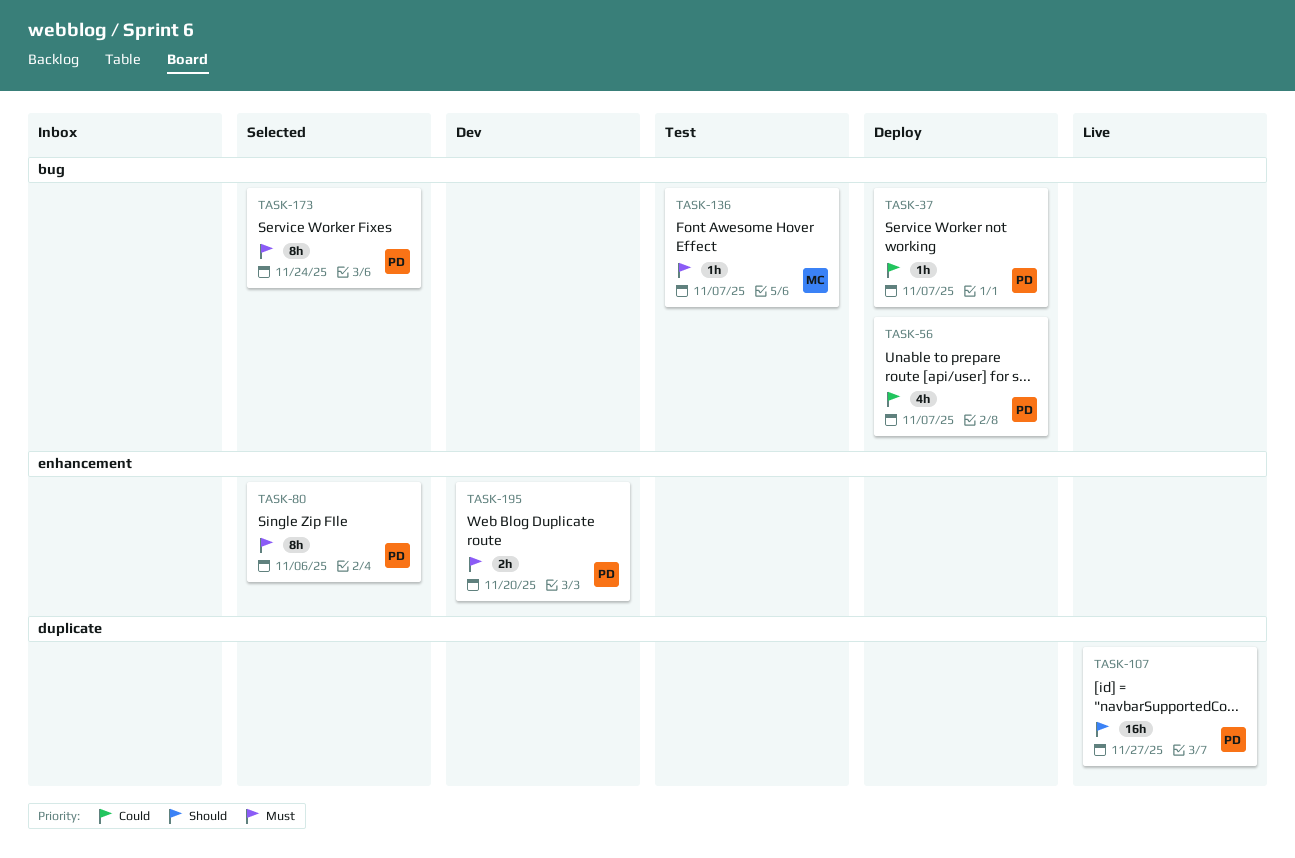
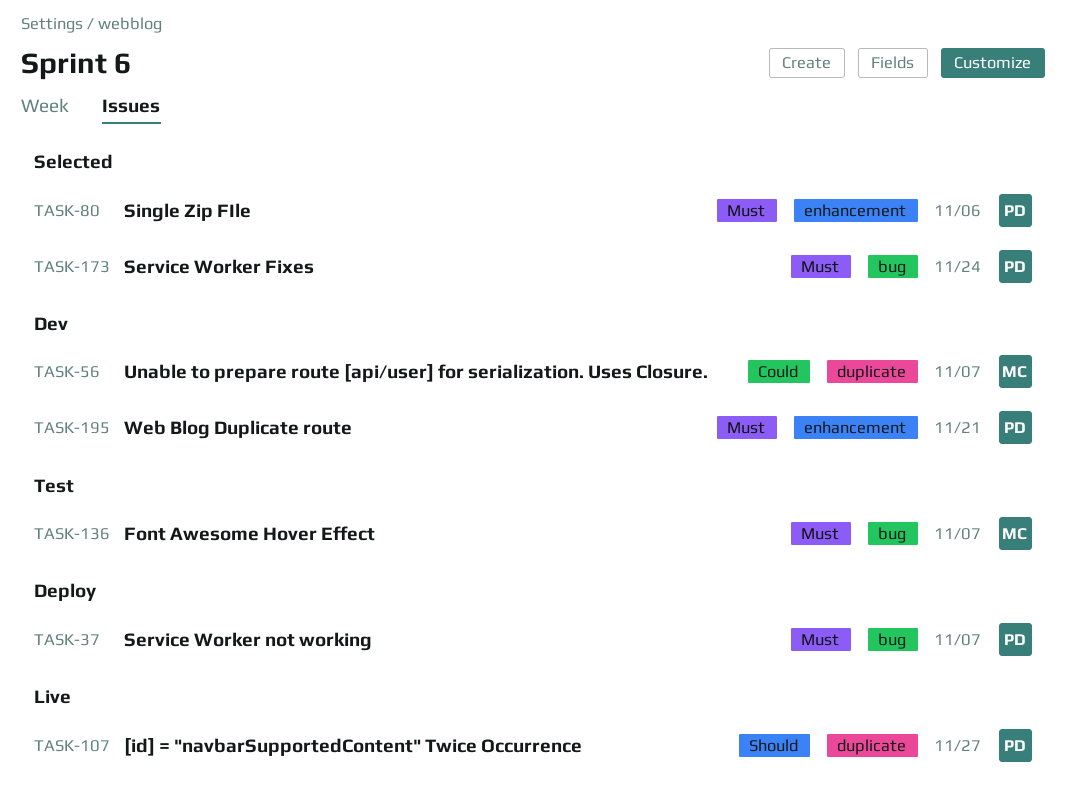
TASK-37, priority: Could -> Must
TASK-56, status: Deploy -> Dev
TASK-56, owner: PD -> MC
TASK-56, label: bug -> duplicate
TASK-195, due: Nov 20 -> Nov 21

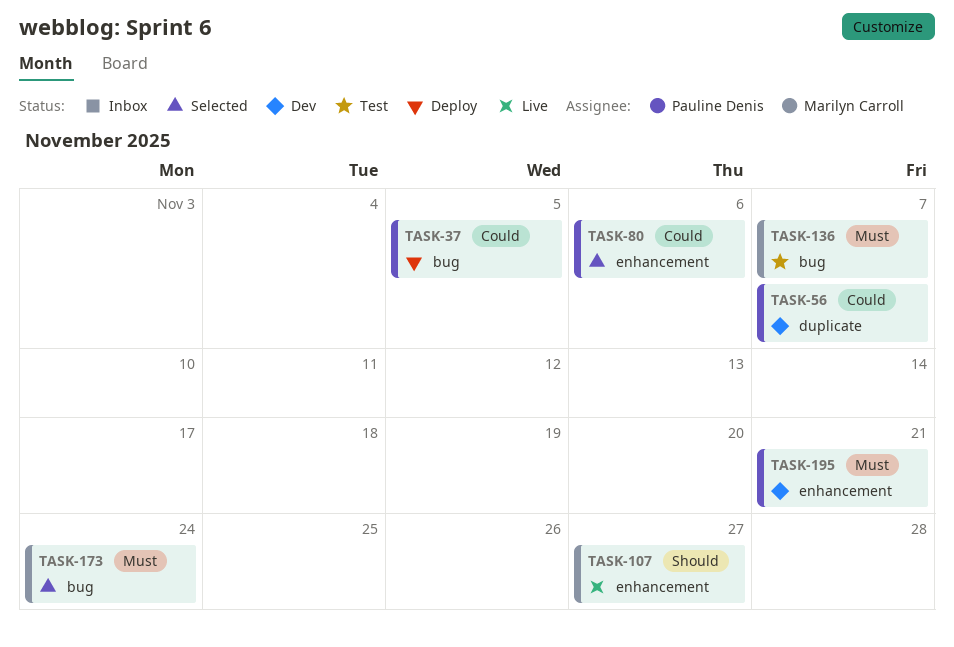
TASK-37, priority: Must -> Could
TASK-37, due: Nov 7 -> Nov 5
TASK-56, owner: Marilyn Carroll -> Pauline Denis
TASK-80, priority: Must -> Could
TASK-107, owner: Pauline Denis -> Marilyn Carroll
TASK-107, label: duplicate -> enhancement
TASK-173, owner: Pauline Denis -> Marilyn Carroll

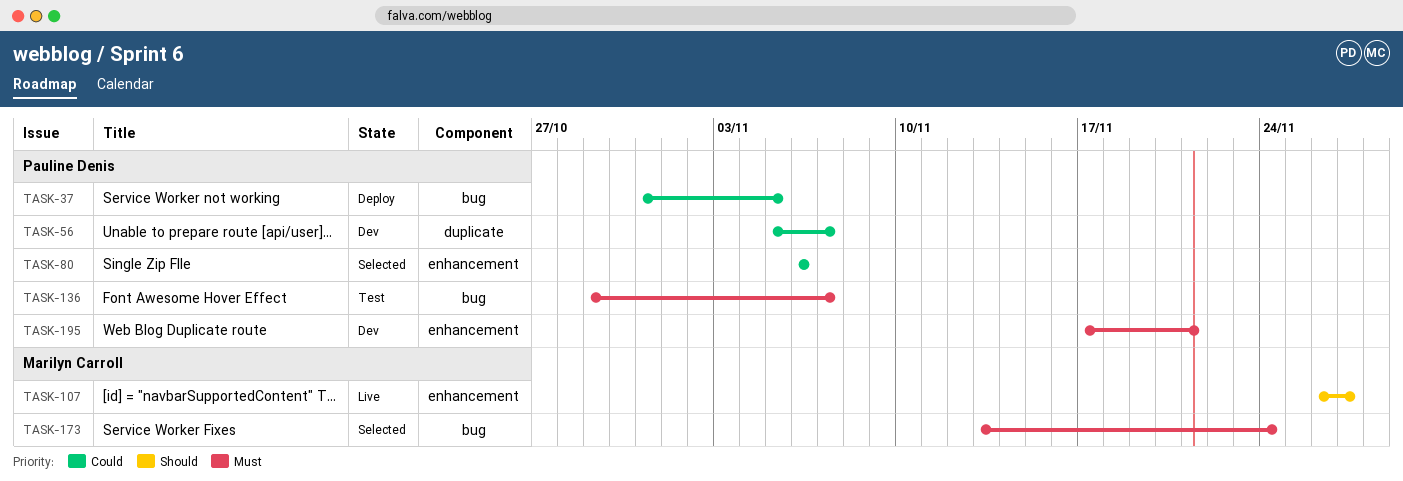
TASK-136, owner: Marilyn Carroll -> Pauline Denis

